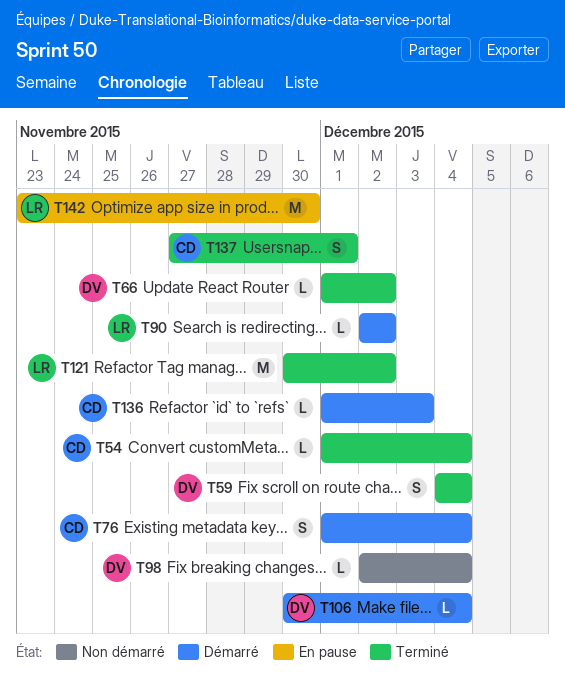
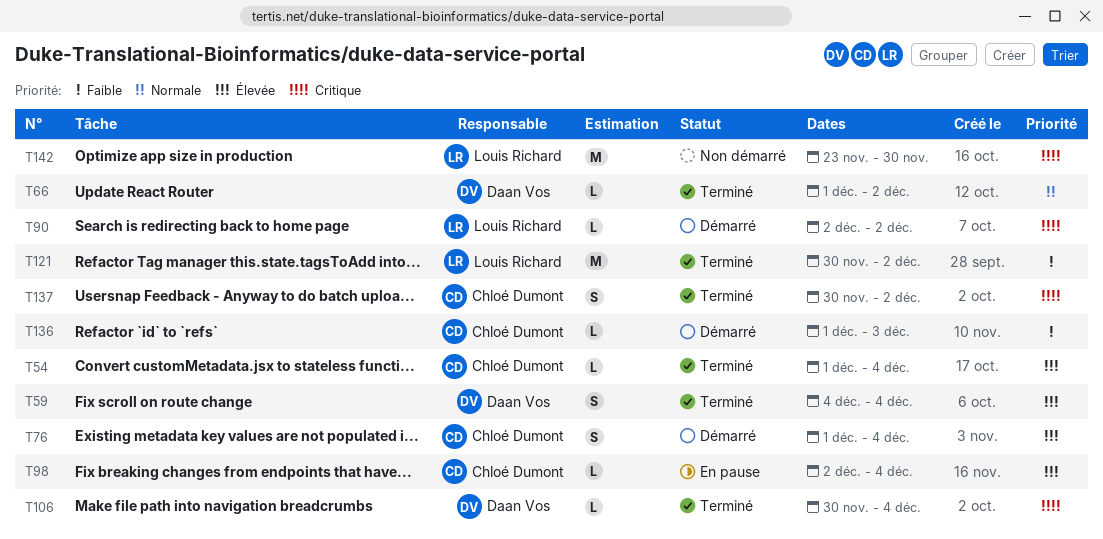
T98, status: Non démarré -> En pause
T98, owner: Daan Vos -> Chloé Dumont
T106, status: Démarré -> Terminé
T137, start: Nov 27 -> Nov 30
T137, due: Dec 1 -> Dec 2
T142, status: En pause -> Non démarré

